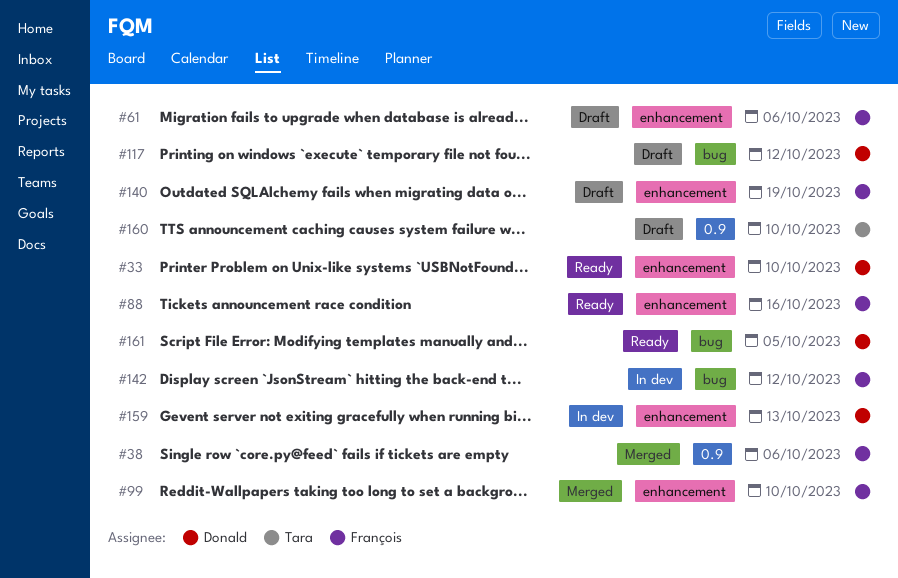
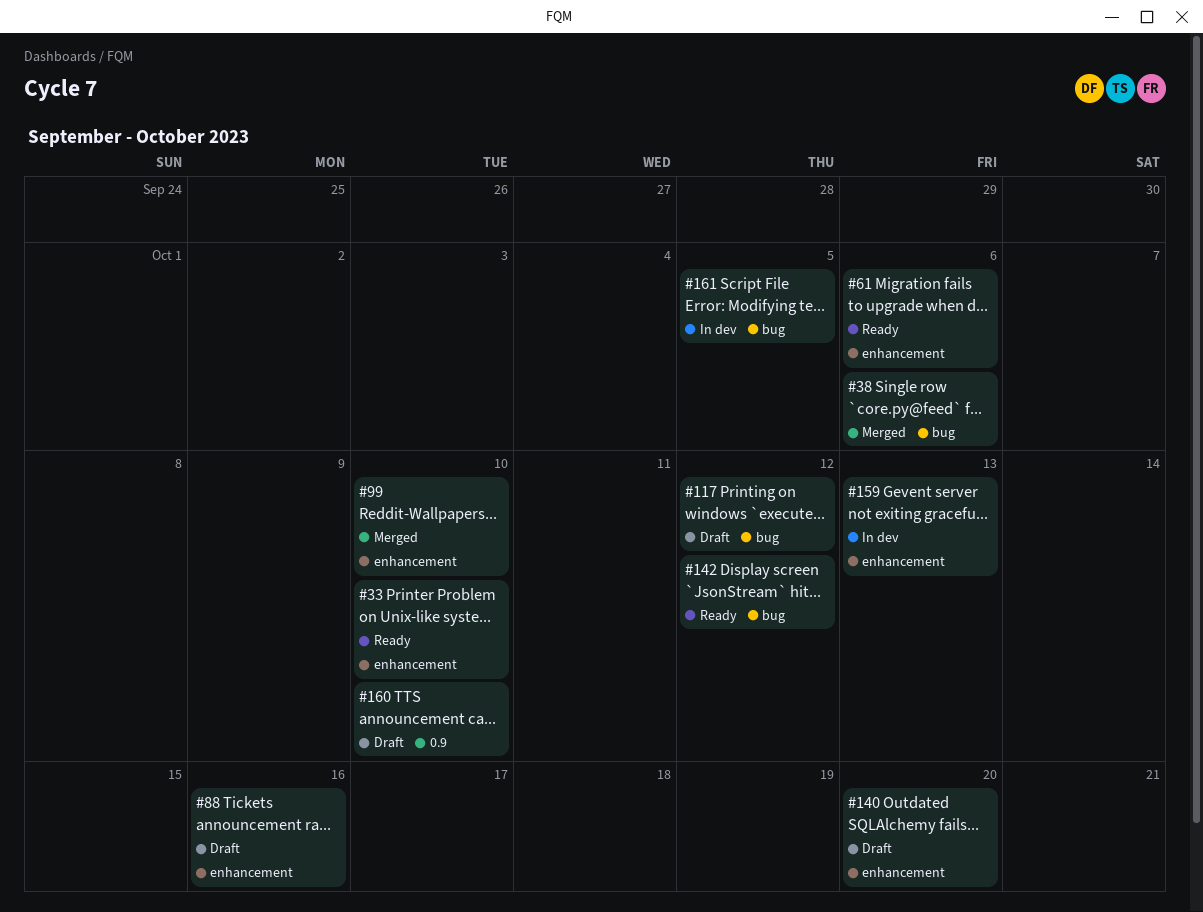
#38, label: 0.9 -> bug
#61, status: Draft -> Ready
#88, status: Ready -> Draft
#140, due: Oct 19 -> Oct 20
#142, status: In dev -> Ready
#161, status: Ready -> In dev

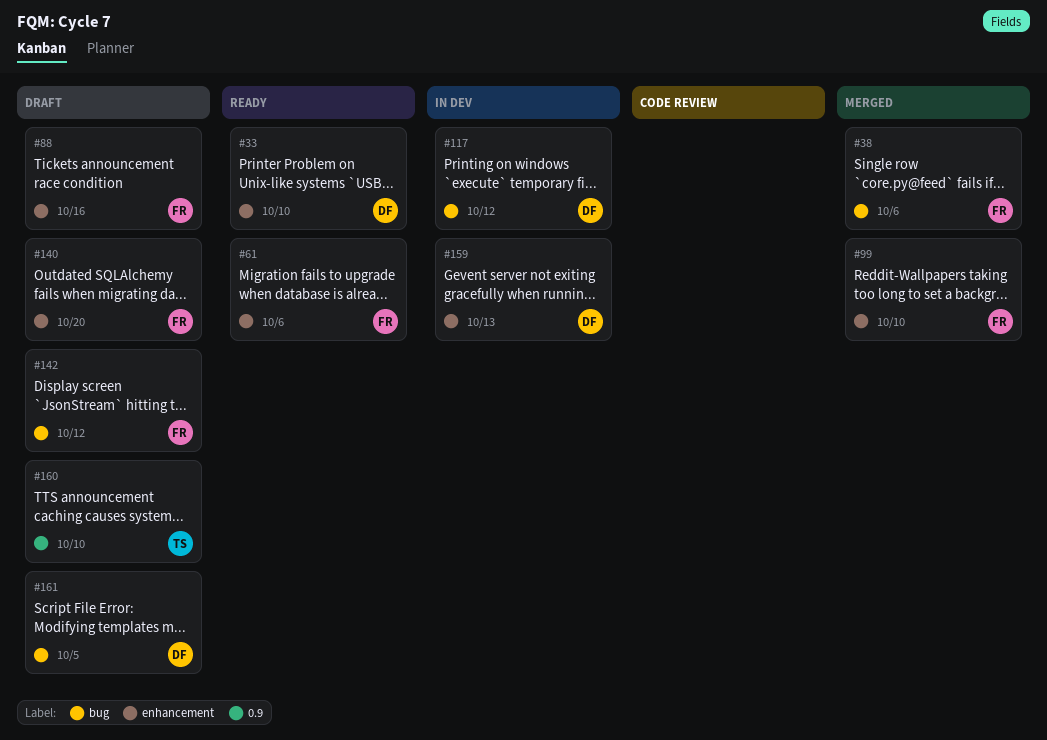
#117, status: Draft -> In dev
#142, status: Ready -> Draft
#161, status: In dev -> Draft

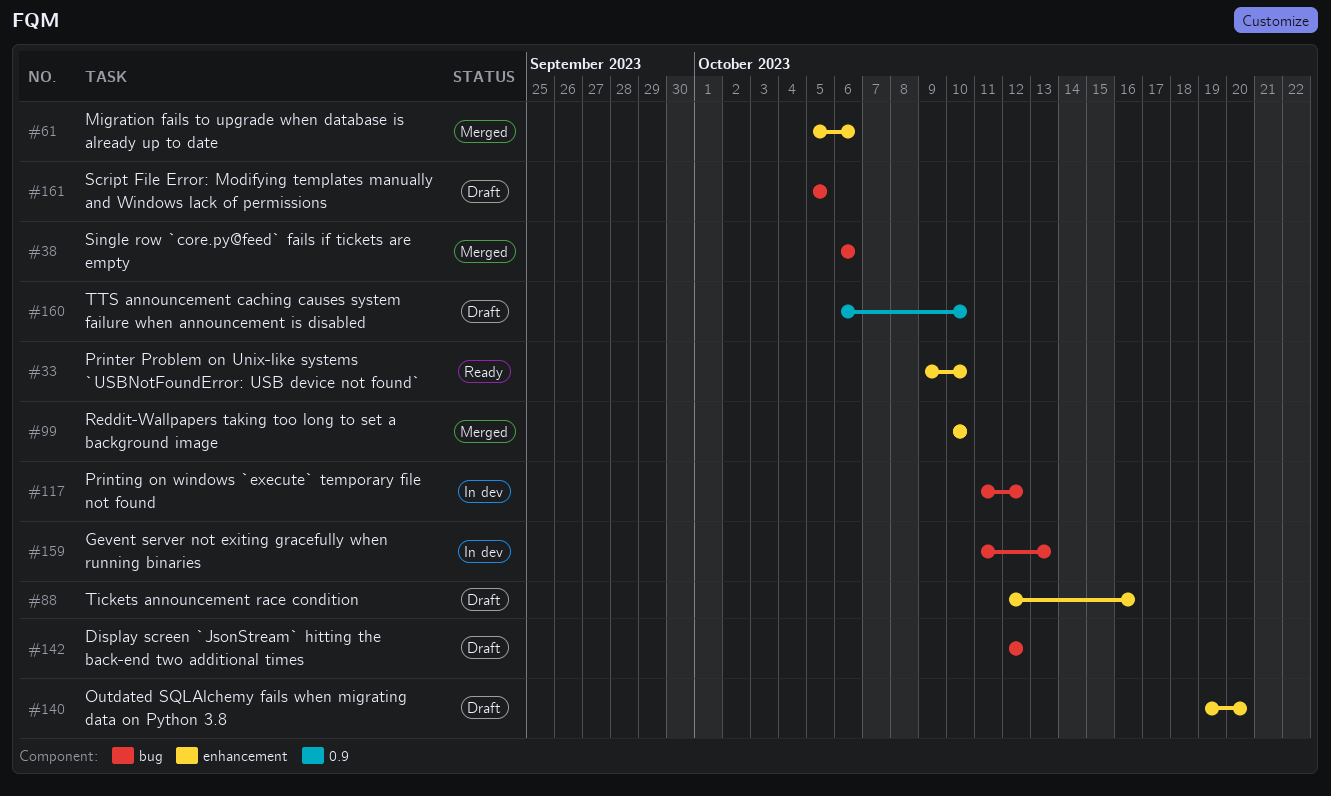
#61, status: Ready -> Merged
#159, label: enhancement -> bug

